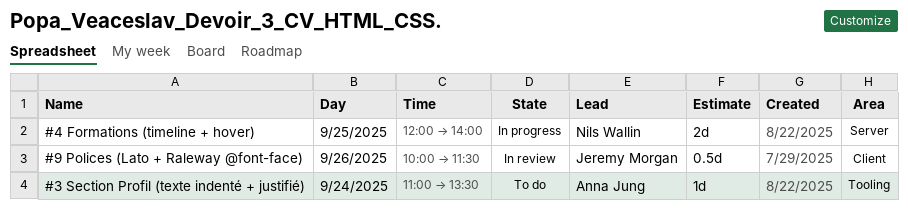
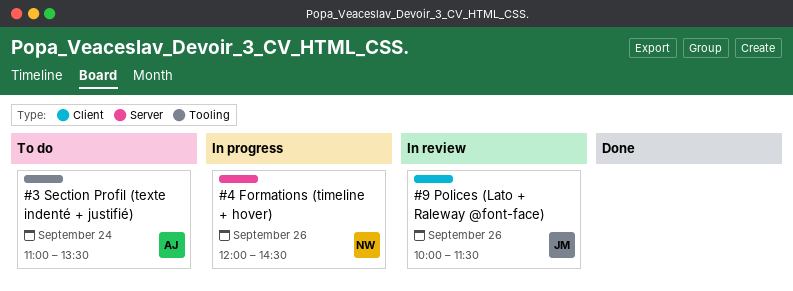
#4 Formations (timeline + hover), day: Sep 25 -> Sep 26
#4 Formations (timeline + hover), ends: 14:00 -> 14:30

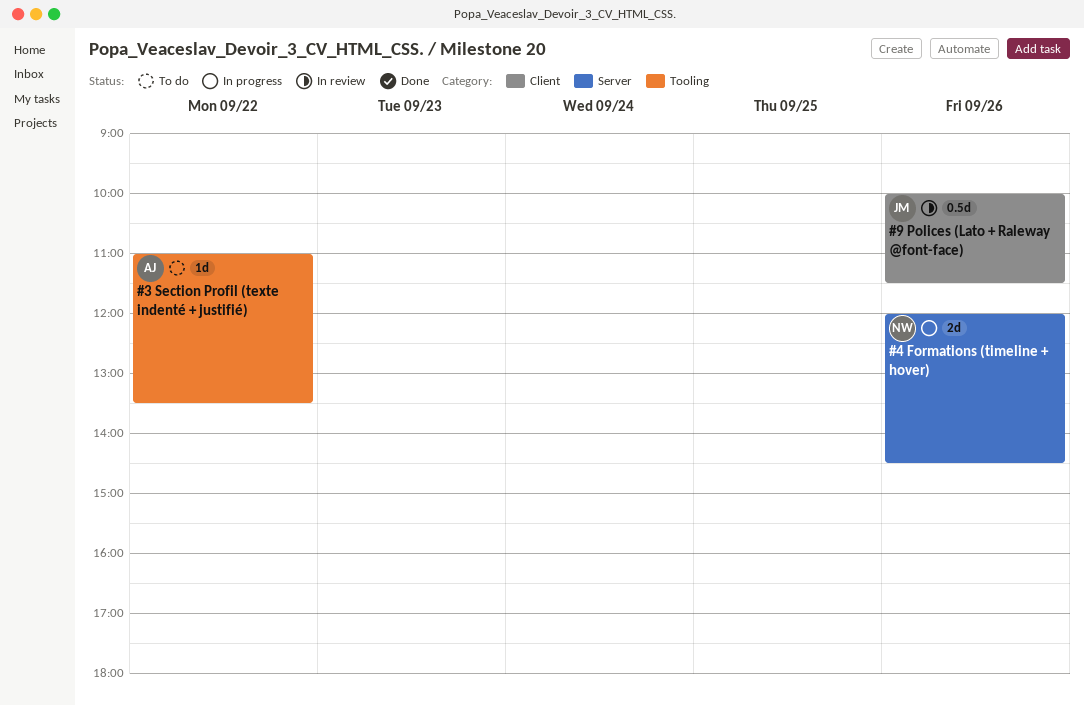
#3 Section Profil (texte indenté + justifié), day: Sep 24 -> Sep 22

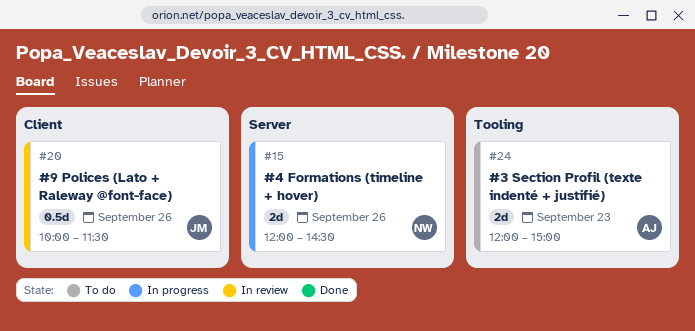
#3 Section Profil (texte indenté + justifié), estimate: 1d -> 2d
#3 Section Profil (texte indenté + justifié), day: Sep 22 -> Sep 23
#3 Section Profil (texte indenté + justifié), begins: 11:00 -> 12:00
#3 Section Profil (texte indenté + justifié), ends: 13:30 -> 15:00

